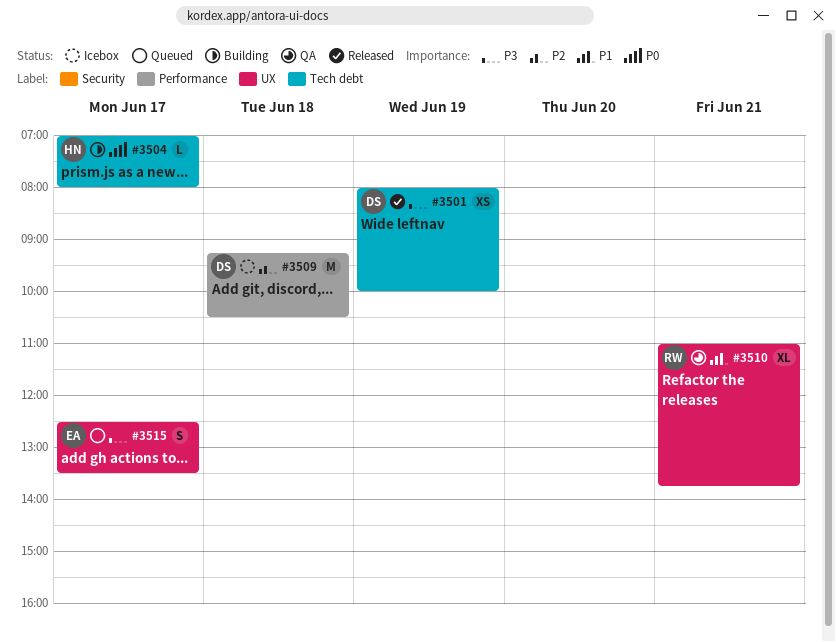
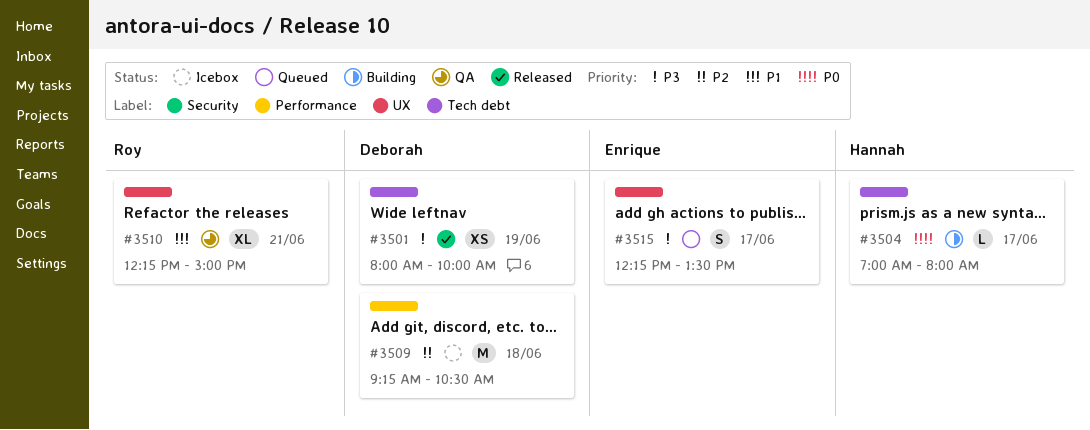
#3510, begins: 11:00 -> 12:15
#3510, ends: 13:45 -> 15:00
#3515, begins: 12:30 -> 12:15

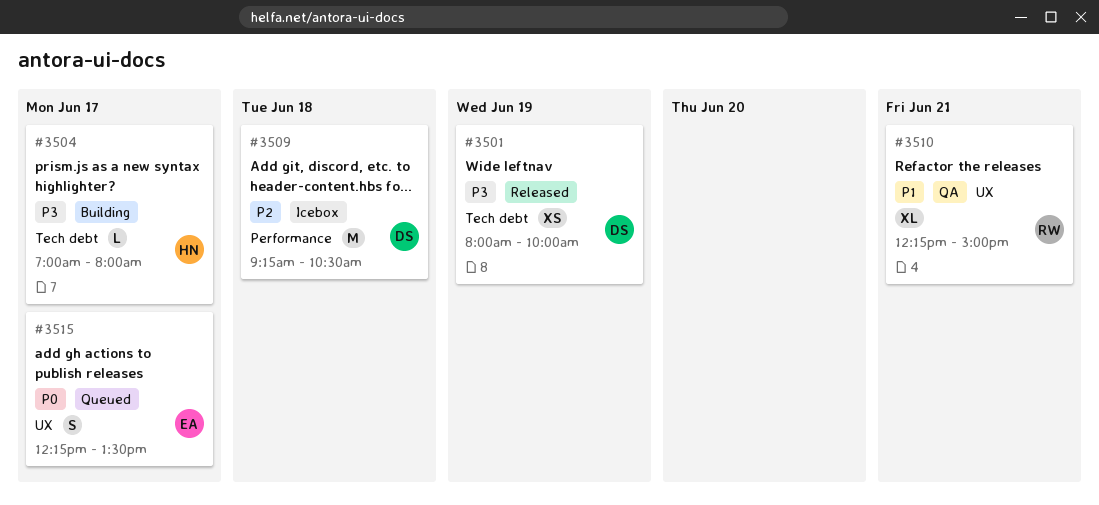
#3504, priority: P0 -> P3
#3515, priority: P3 -> P0

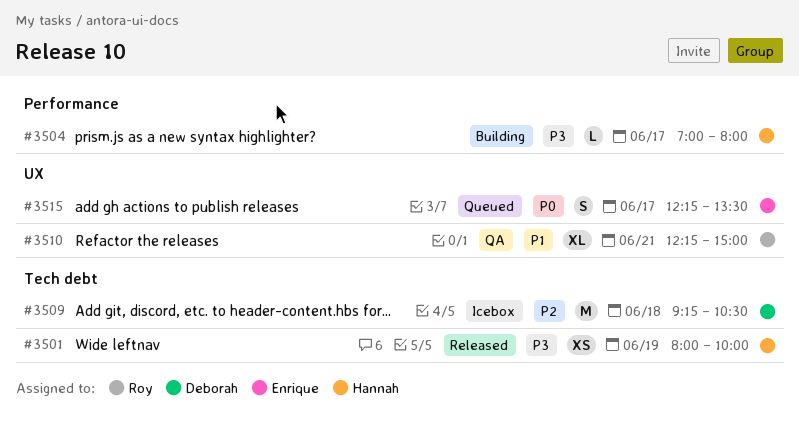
#3501, owner: Deborah -> Hannah
#3504, label: Tech debt -> Performance
#3509, label: Performance -> Tech debt

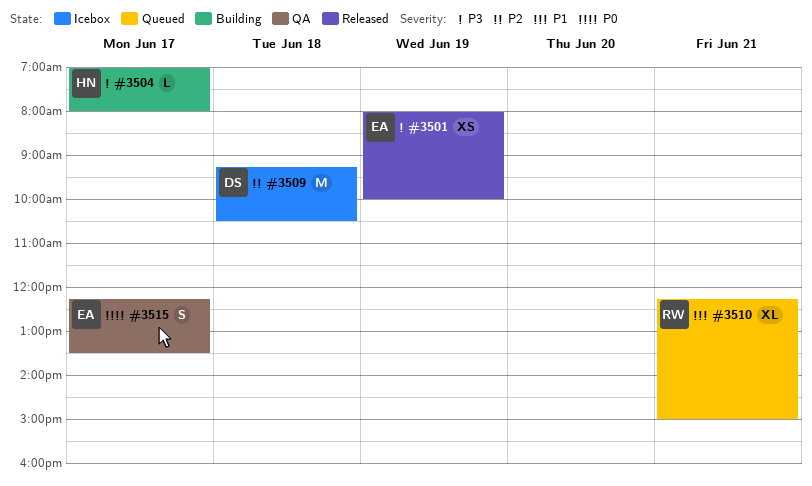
#3501, owner: Hannah -> Enrique
#3510, status: QA -> Queued
#3515, status: Queued -> QA

